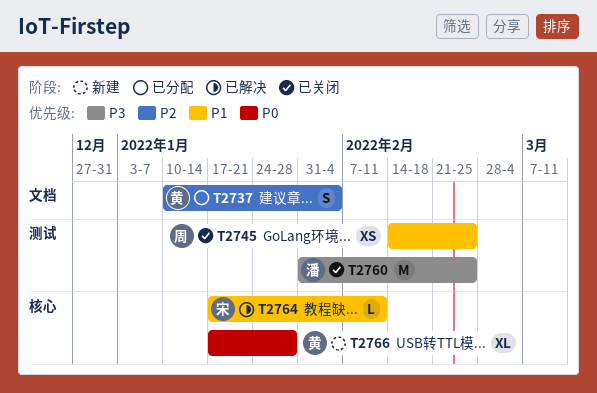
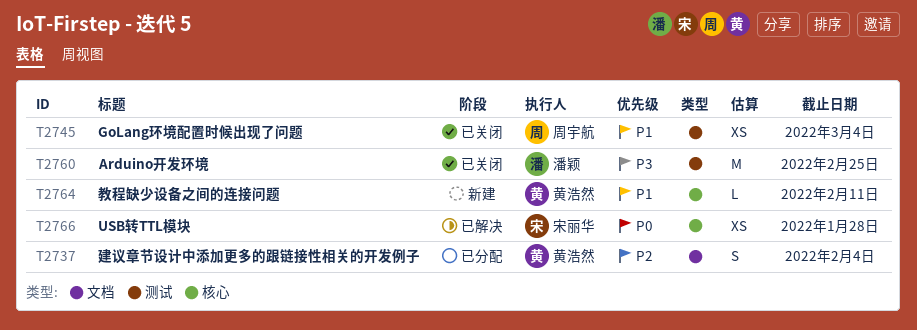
T2745, due: Feb 25 -> Mar 4
T2764, status: 已解决 -> 新建
T2764, owner: 宋丽华 -> 黄浩然
T2766, status: 新建 -> 已解决
T2766, owner: 黄浩然 -> 宋丽华
T2766, estimate: XL -> XS

